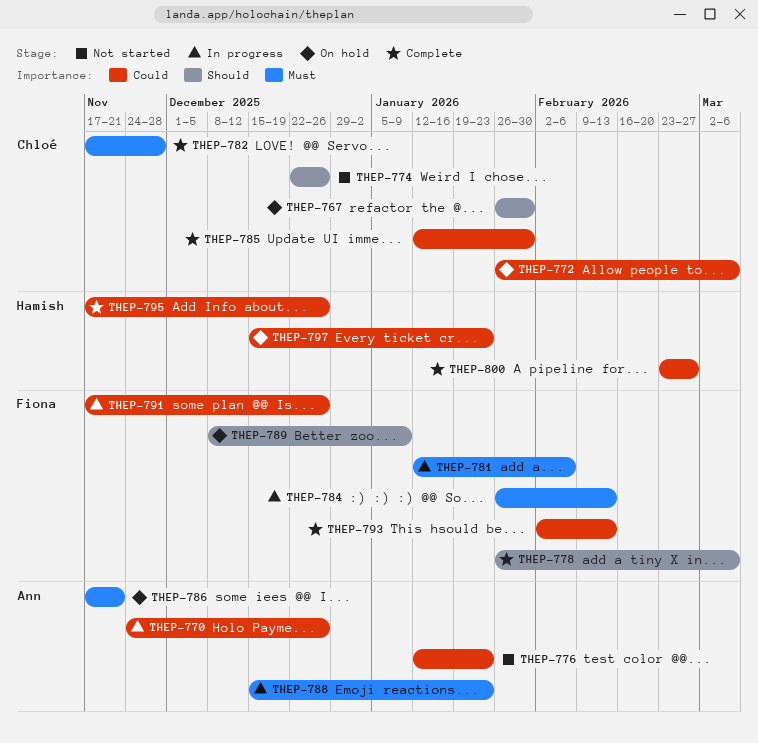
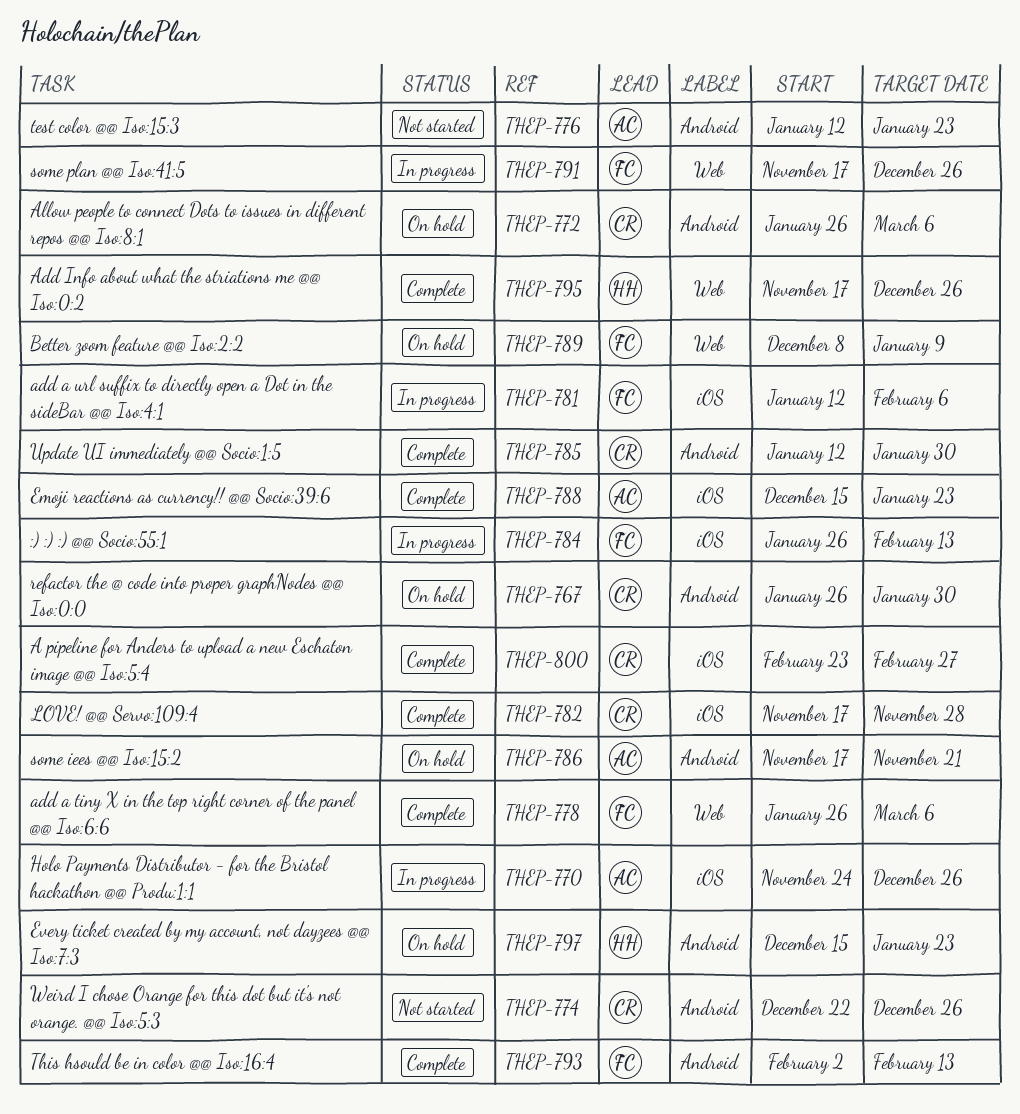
THEP-788, status: In progress -> Complete
THEP-800, owner: Hamish -> Chloé

